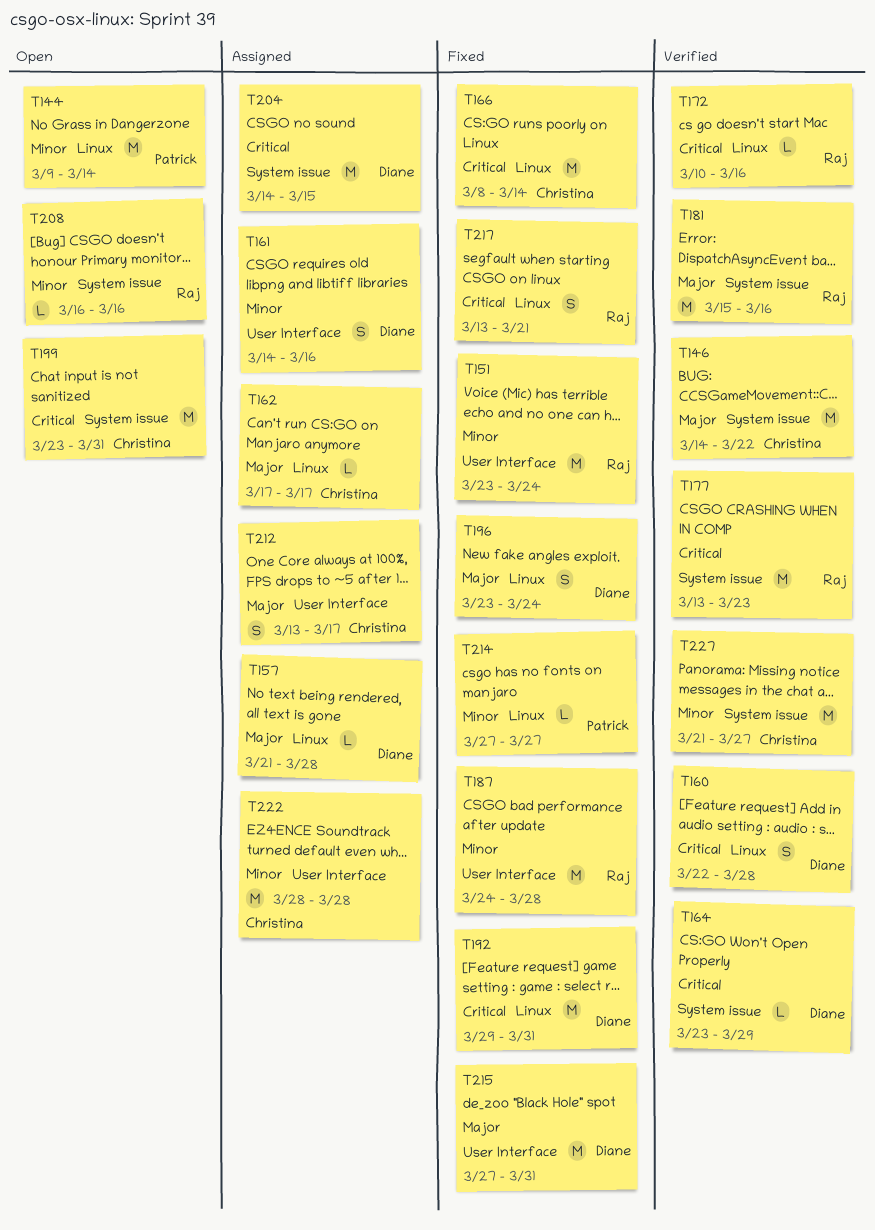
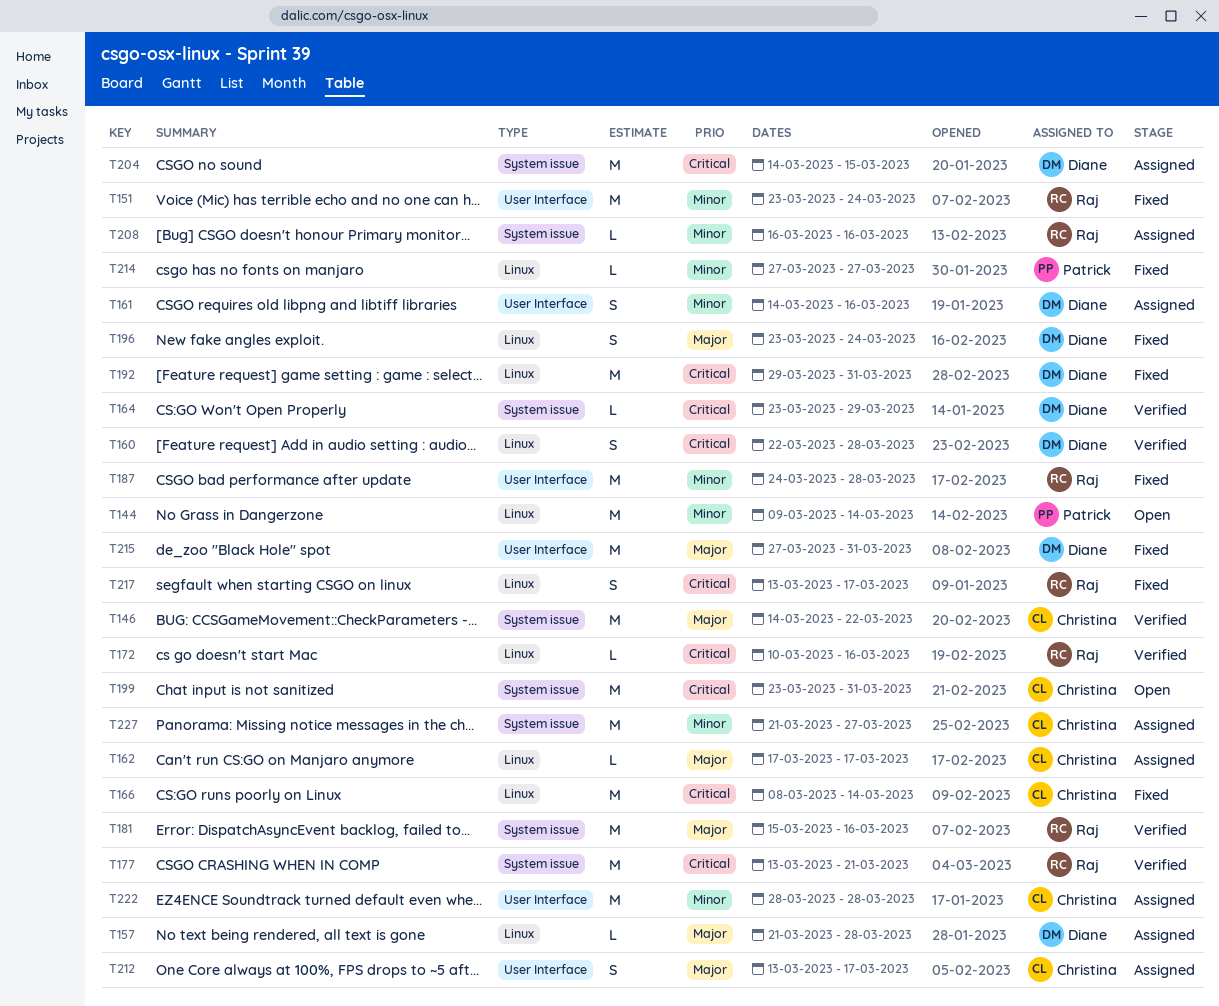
T177, due: Mar 23 -> Mar 21
T208, status: Open -> Assigned
T217, due: Mar 21 -> Mar 17
T227, status: Verified -> Assigned

